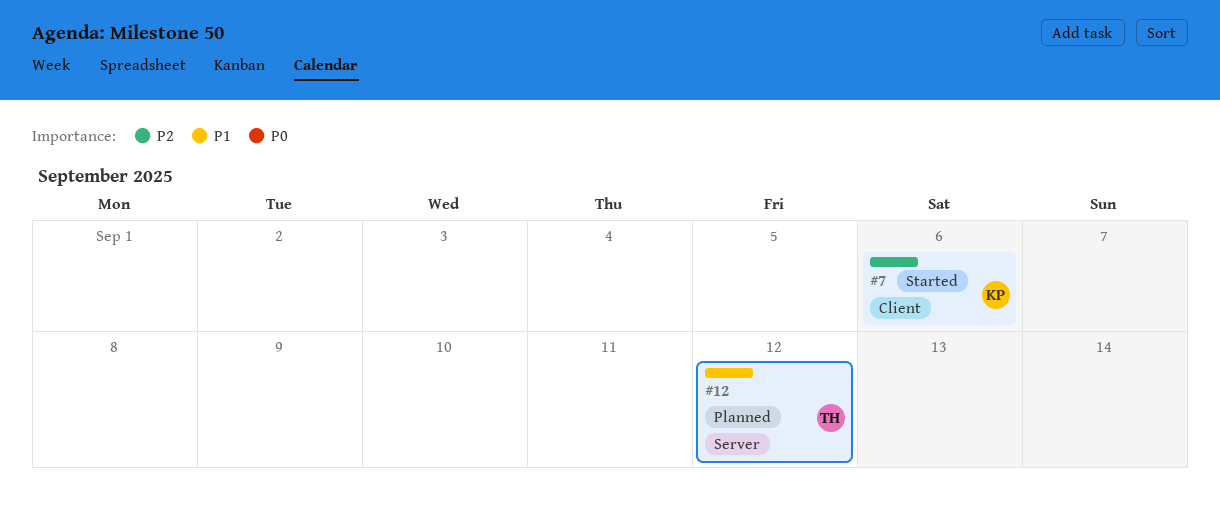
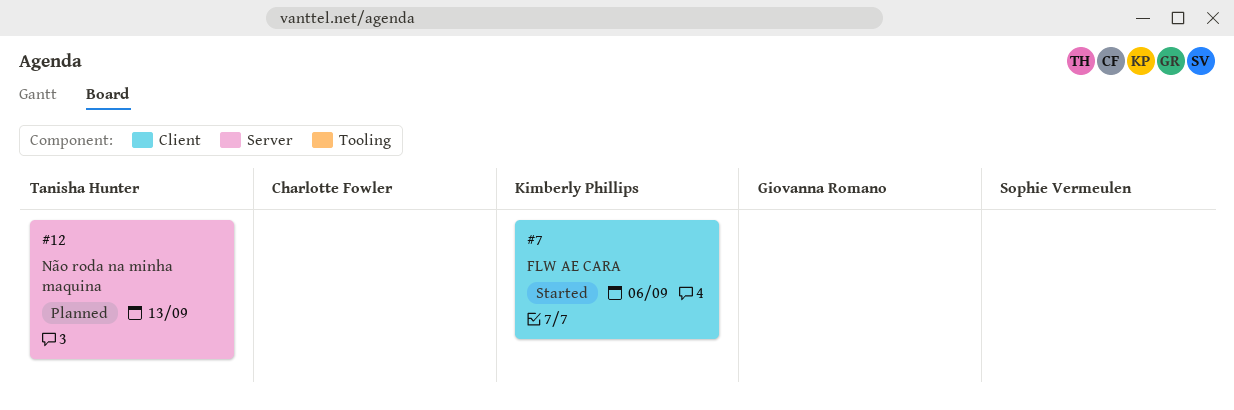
#12, due: Sep 12 -> Sep 13

